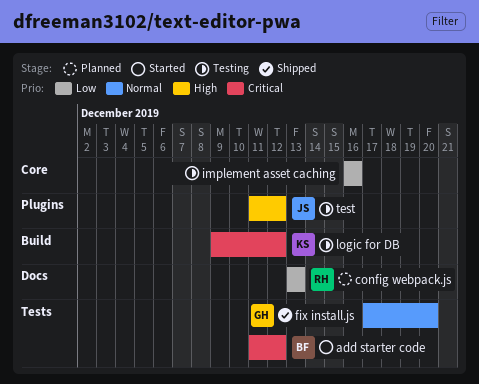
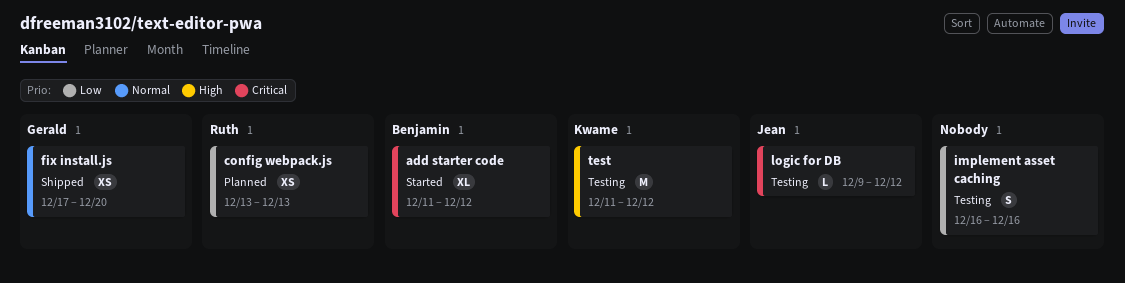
logic for DB, owner: Kwame -> Jean
test, owner: Jean -> Kwame

